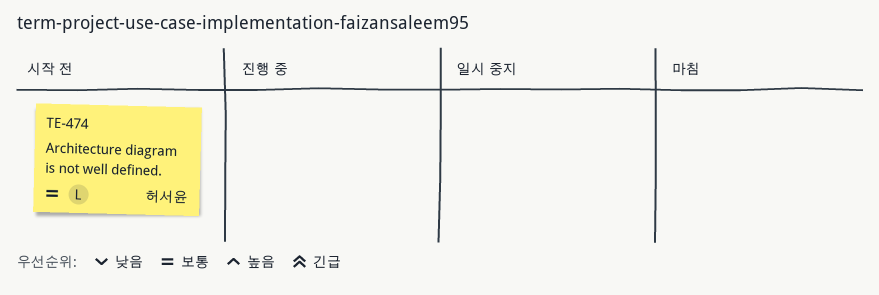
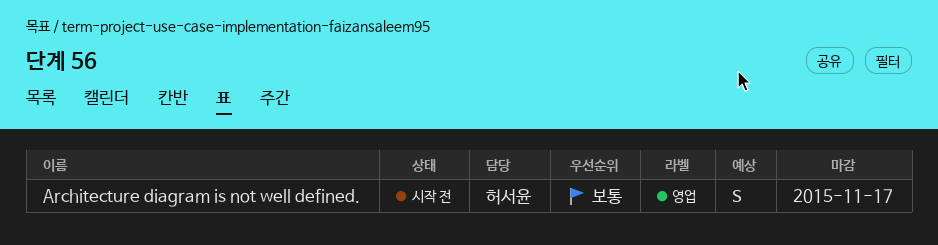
Architecture diagram is not well defined., estimate: L -> S

